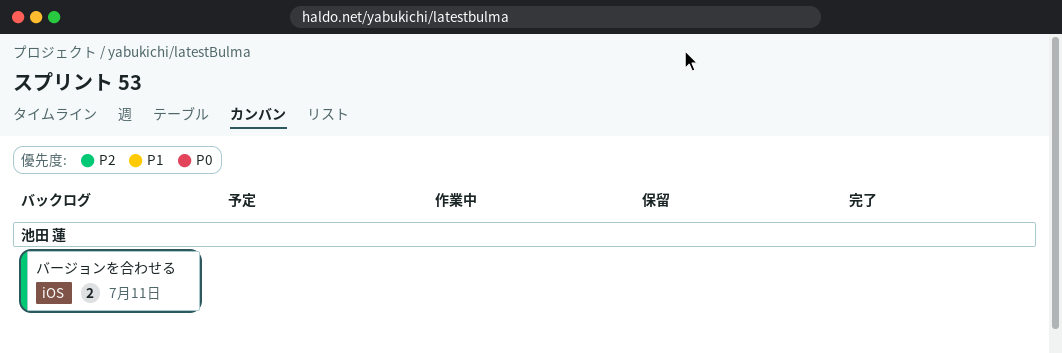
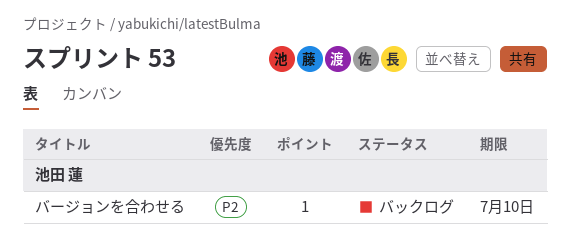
バージョンを合わせる, estimate: 2 -> 1
バージョンを合わせる, due: Jul 11 -> Jul 10

